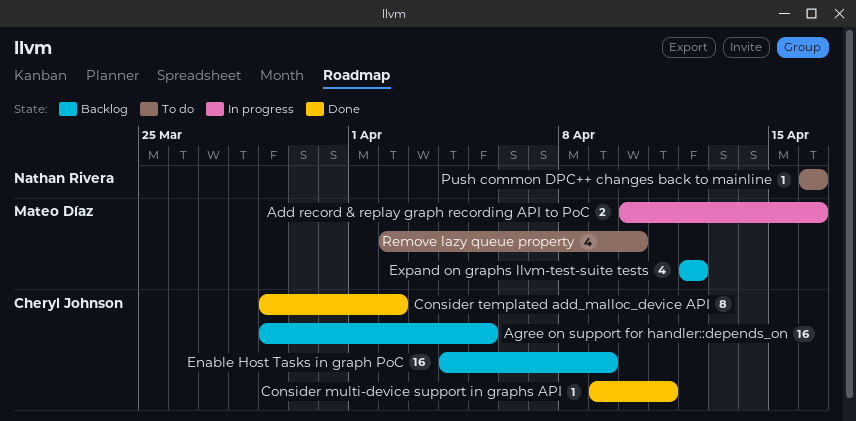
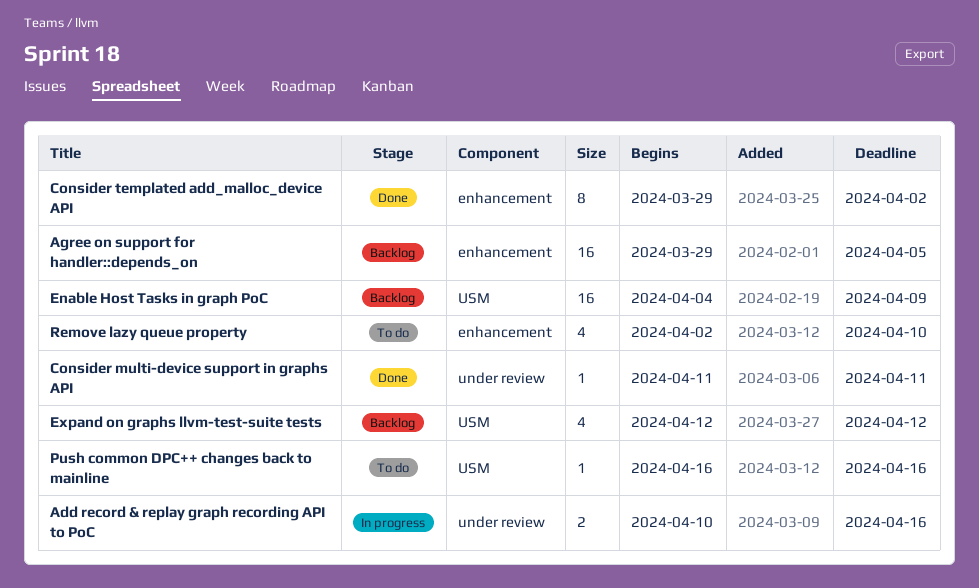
Consider multi-device support in graphs API, start: Apr 9 -> Apr 11

